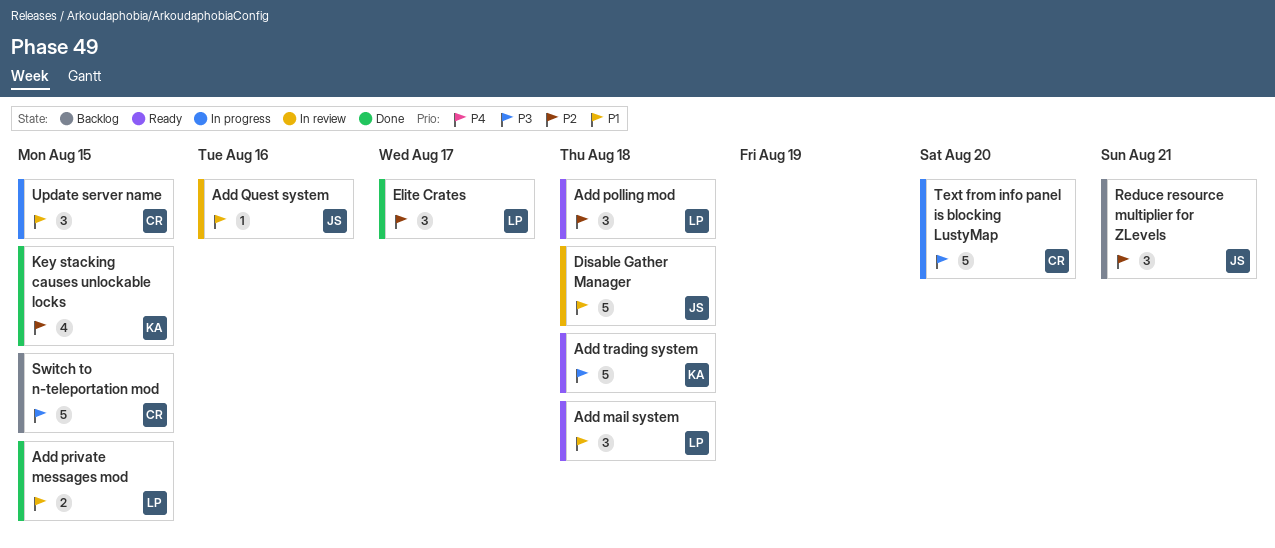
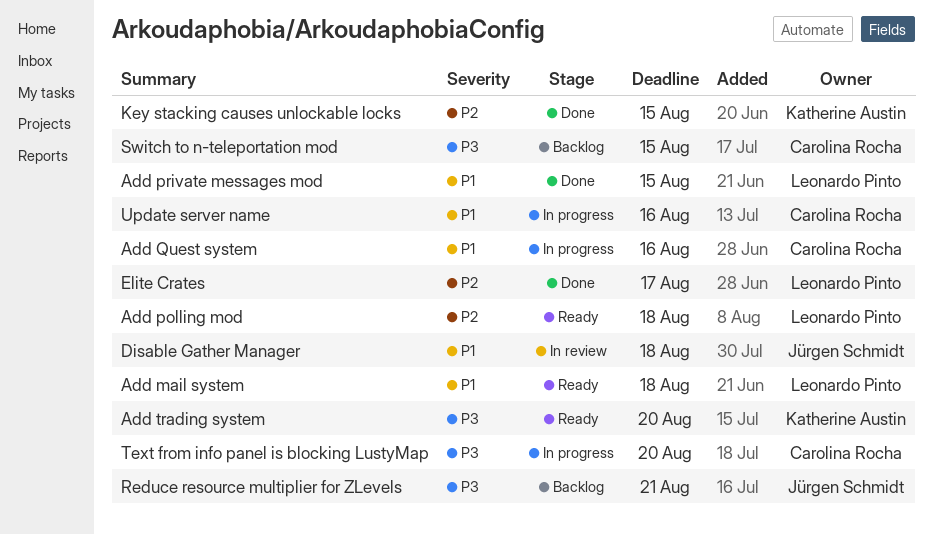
Add Quest system, status: In review -> In progress
Add Quest system, owner: Jürgen Schmidt -> Carolina Rocha
Add trading system, due: Aug 18 -> Aug 20
Reduce resource multiplier for ZLevels, priority: P2 -> P3
Update server name, due: Aug 15 -> Aug 16

